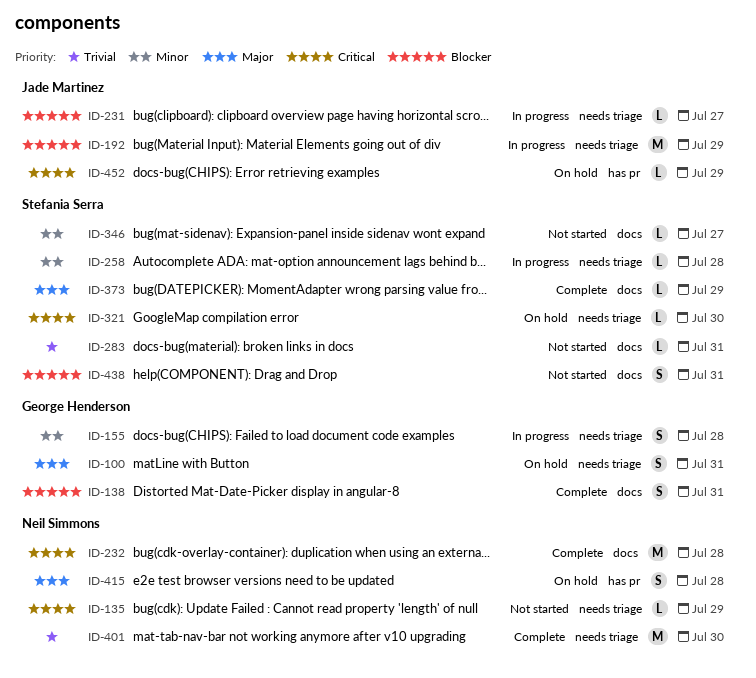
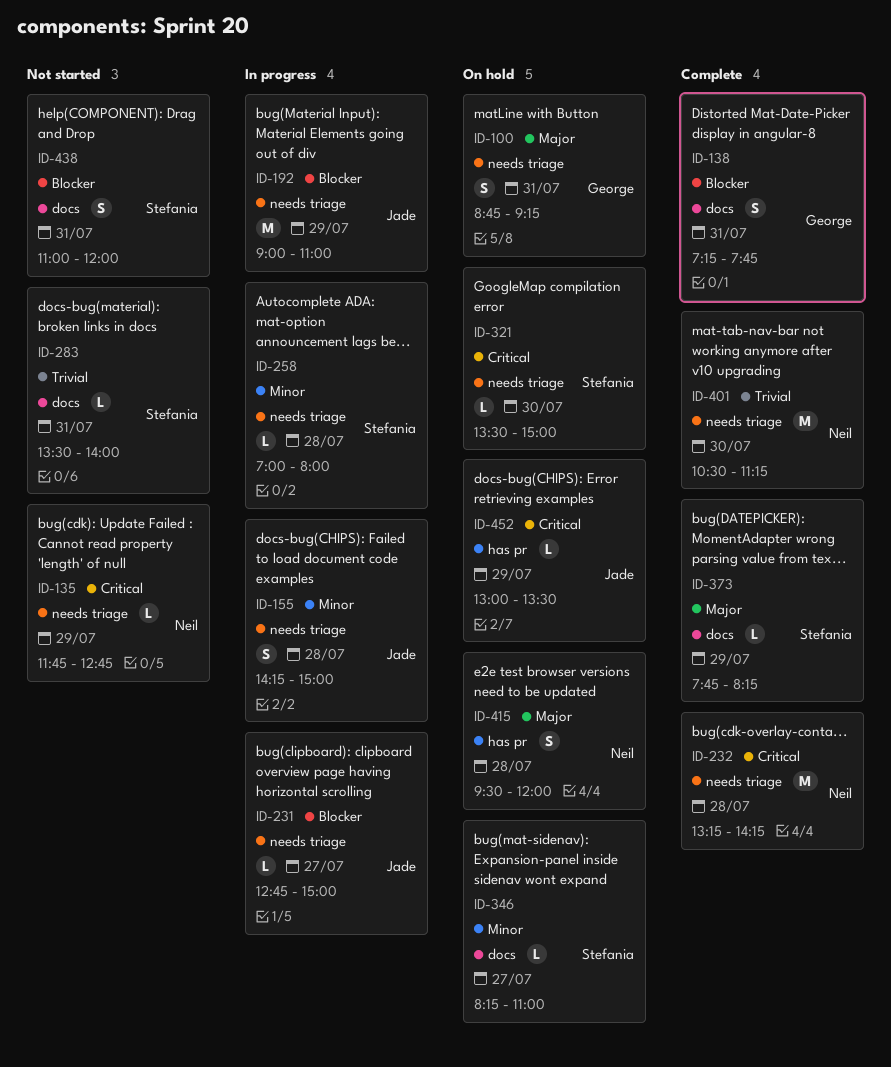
ID-155, owner: George Henderson -> Jade Martinez
ID-232, label: docs -> needs triage
ID-346, status: Not started -> On hold

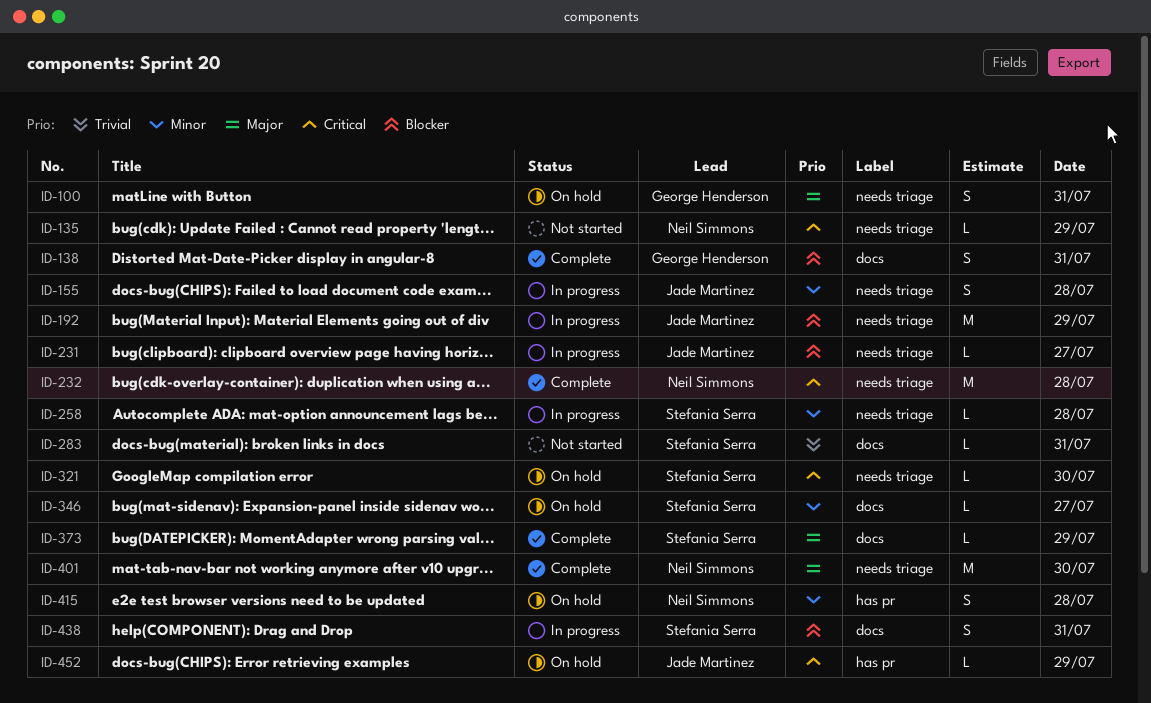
ID-401, priority: Trivial -> Major
ID-415, priority: Major -> Minor
ID-438, status: Not started -> In progress

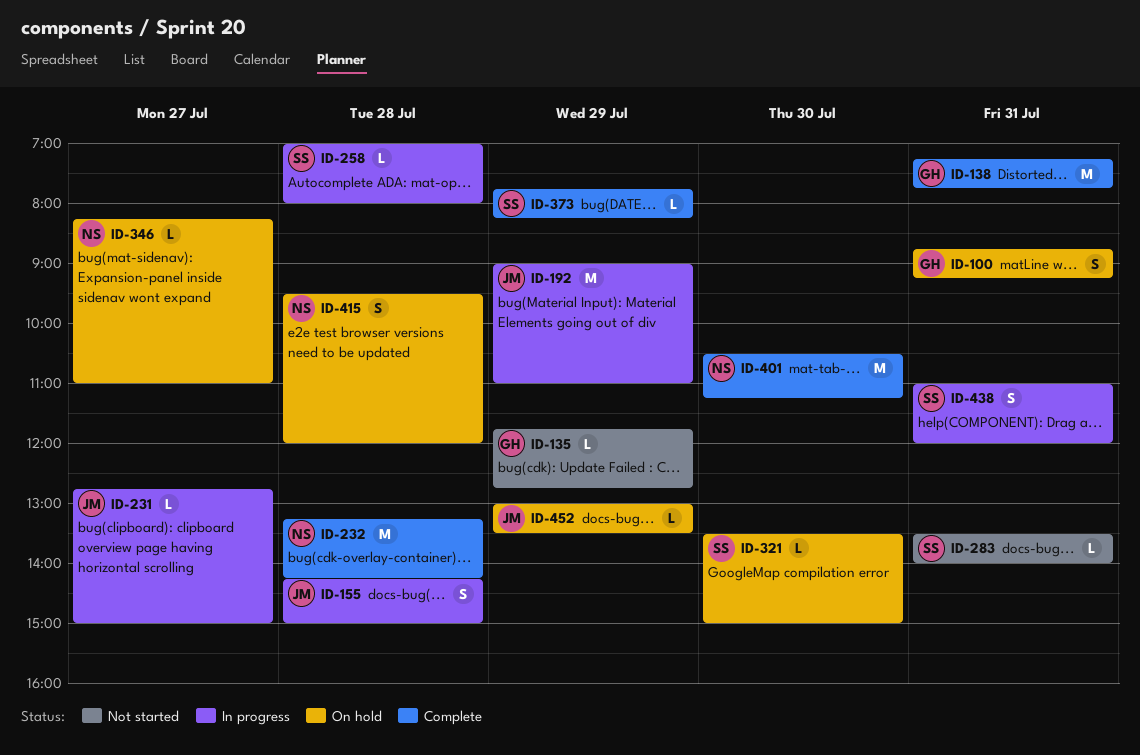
ID-135, owner: Neil Simmons -> George Henderson
ID-138, estimate: S -> M
ID-346, owner: Stefania Serra -> Neil Simmons

